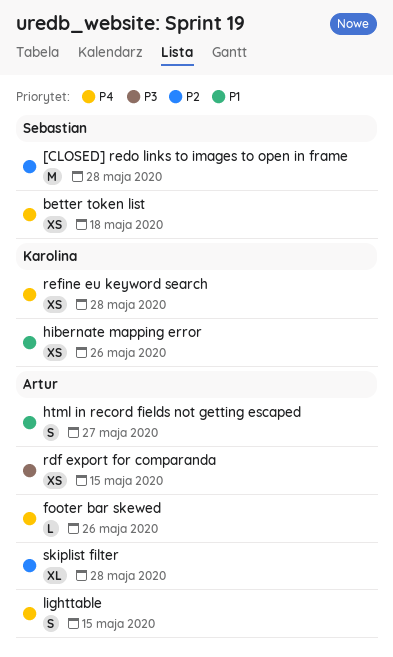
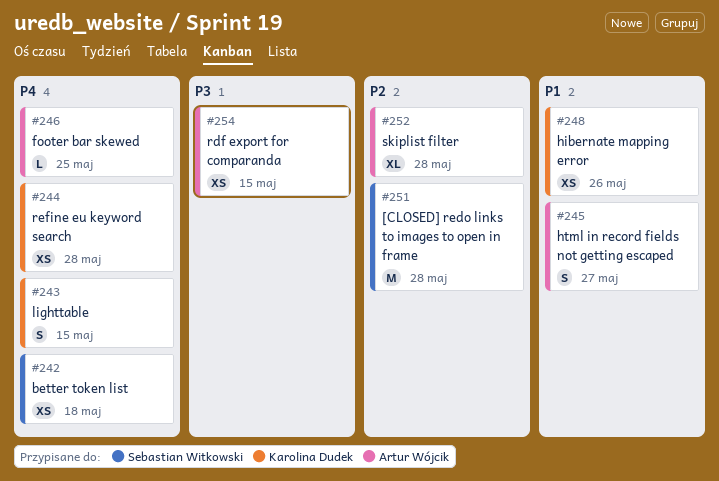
footer bar skewed, due: May 26 -> May 25
lighttable, owner: Artur Wójcik -> Karolina Dudek

